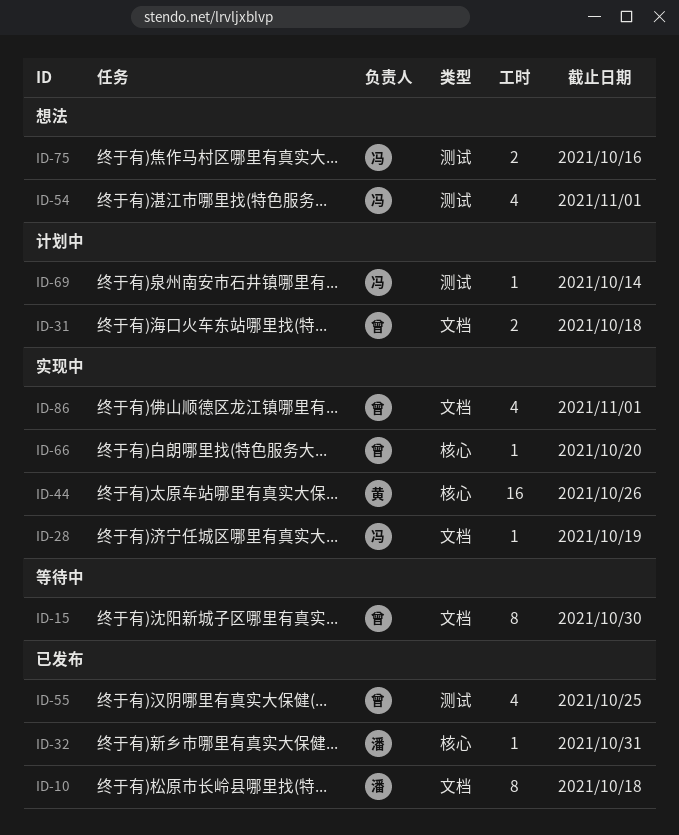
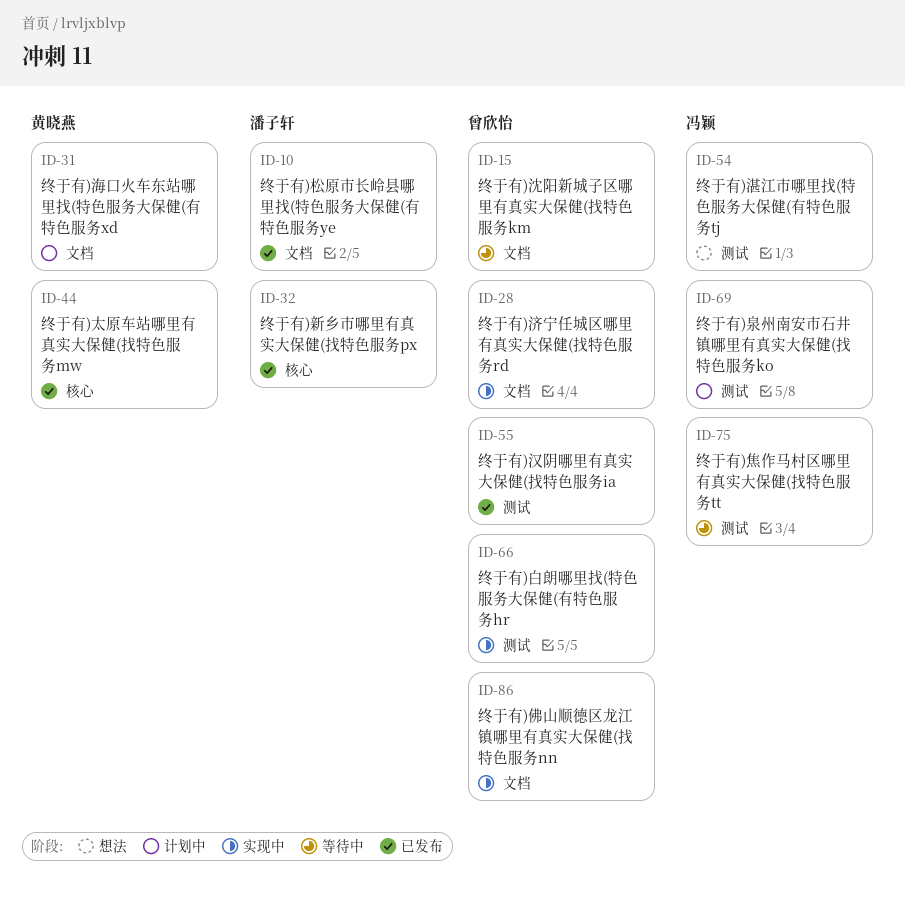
ID-28, owner: 冯颖 -> 曾欣怡
ID-31, owner: 曾欣怡 -> 黄晓燕
ID-44, status: 实现中 -> 已发布
ID-66, label: 核心 -> 测试
ID-75, status: 想法 -> 等待中

